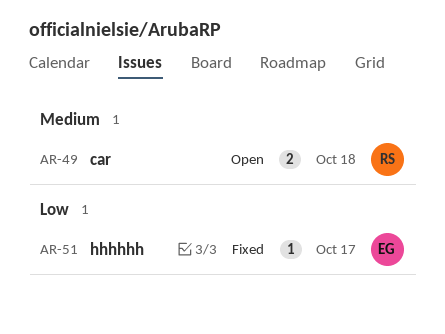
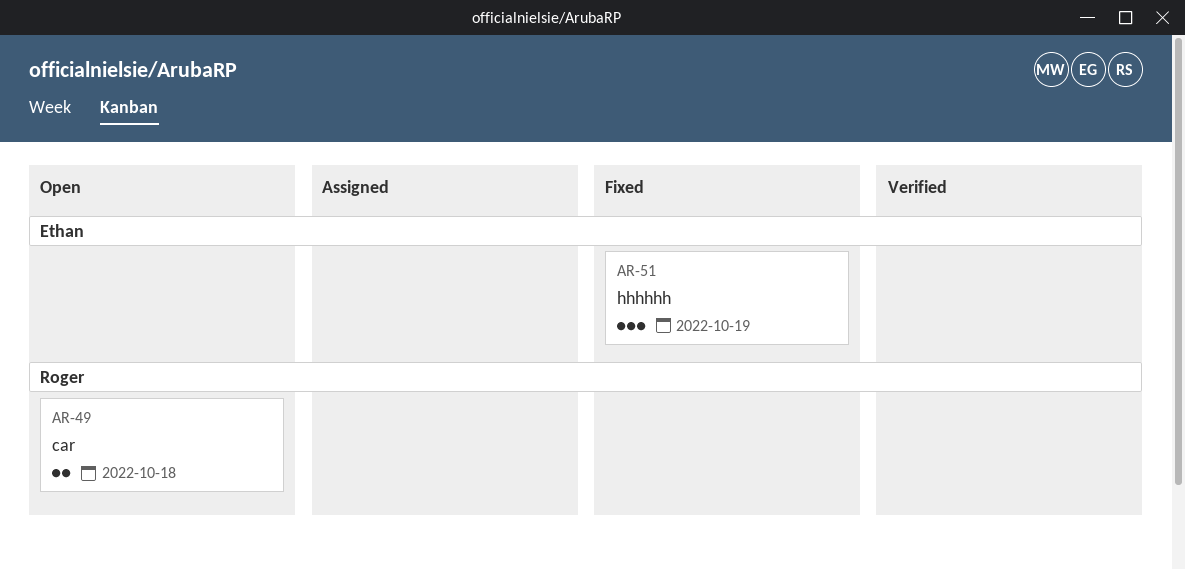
AR-51, estimate: 1 -> 3
AR-51, due: Oct 17 -> Oct 19

